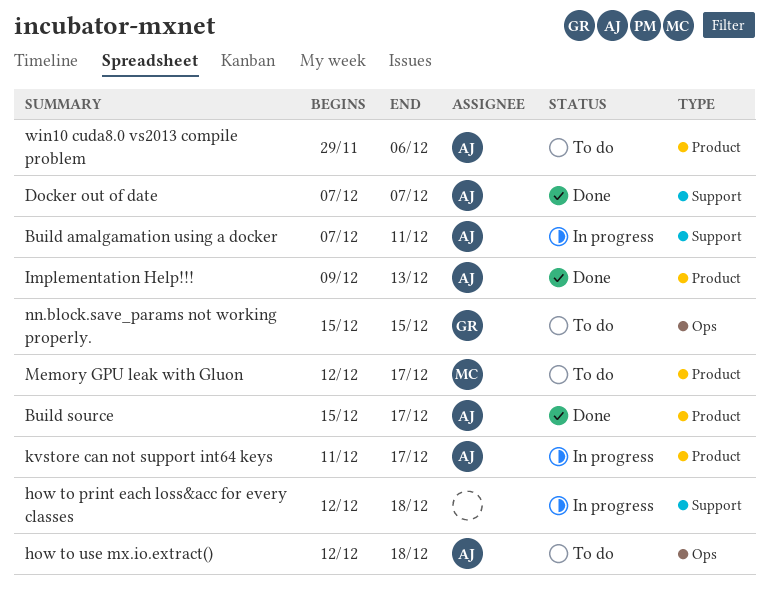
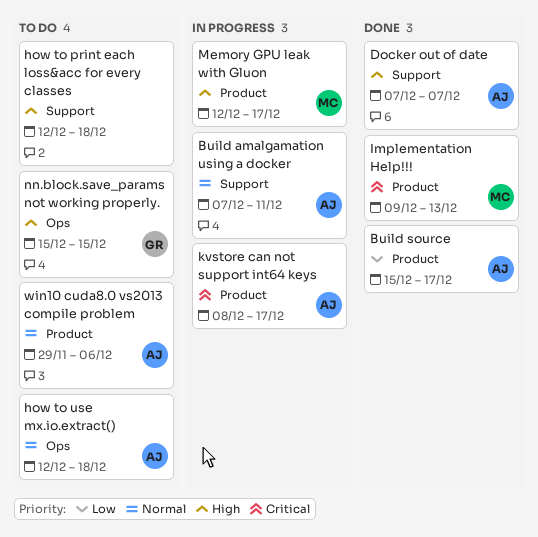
how to print each loss&acc for every classes, status: In progress -> To do
Implementation Help!!!, owner: AJ -> MC
kvstore can not support int64 keys, start: Dec 11 -> Dec 8
Memory GPU leak with Gluon, status: To do -> In progress

